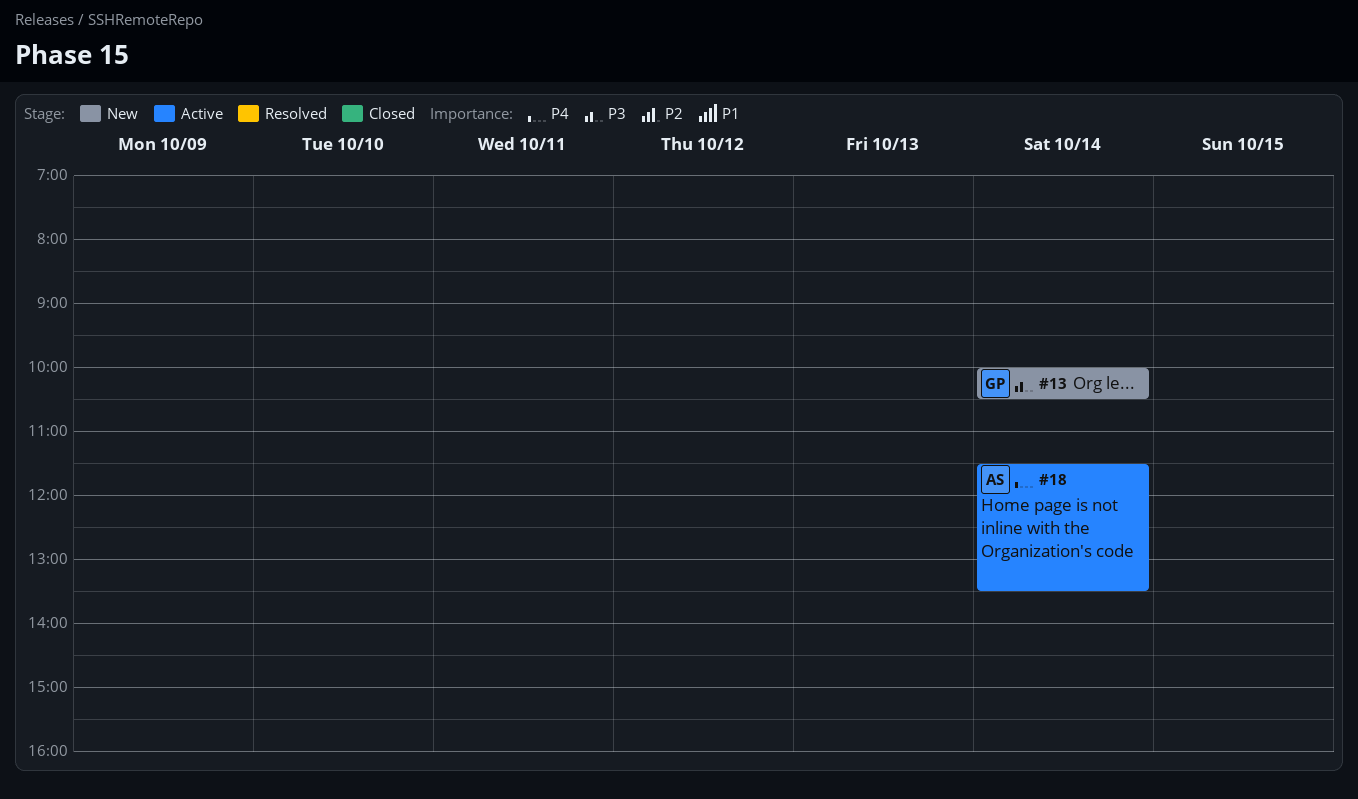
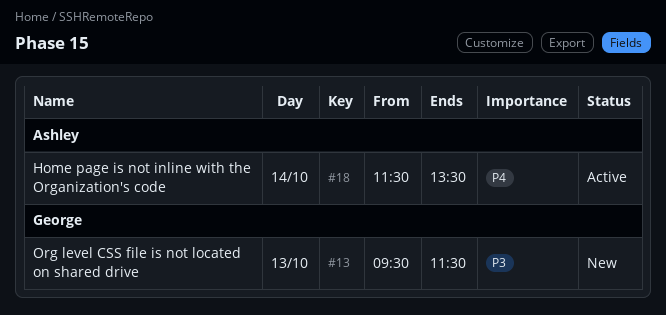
#13, day: Oct 14 -> Oct 13
#13, begins: 10:00 -> 09:30
#13, ends: 10:30 -> 11:30

